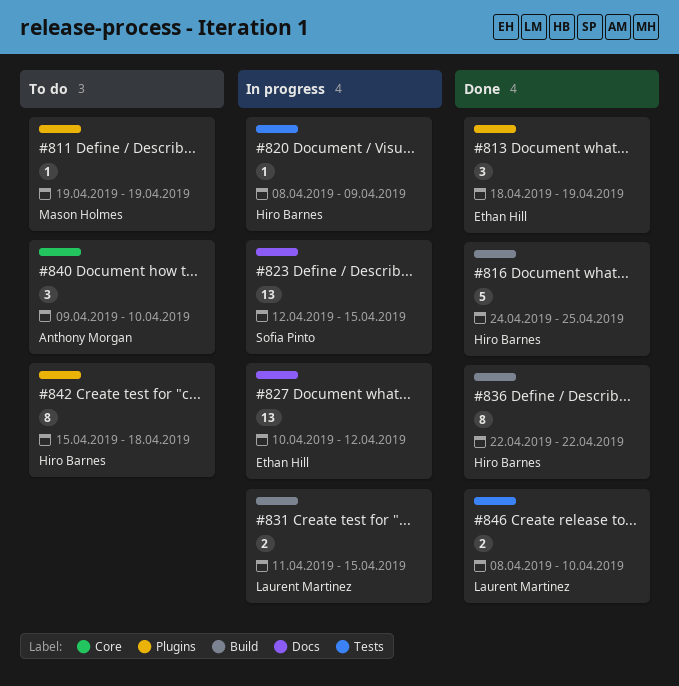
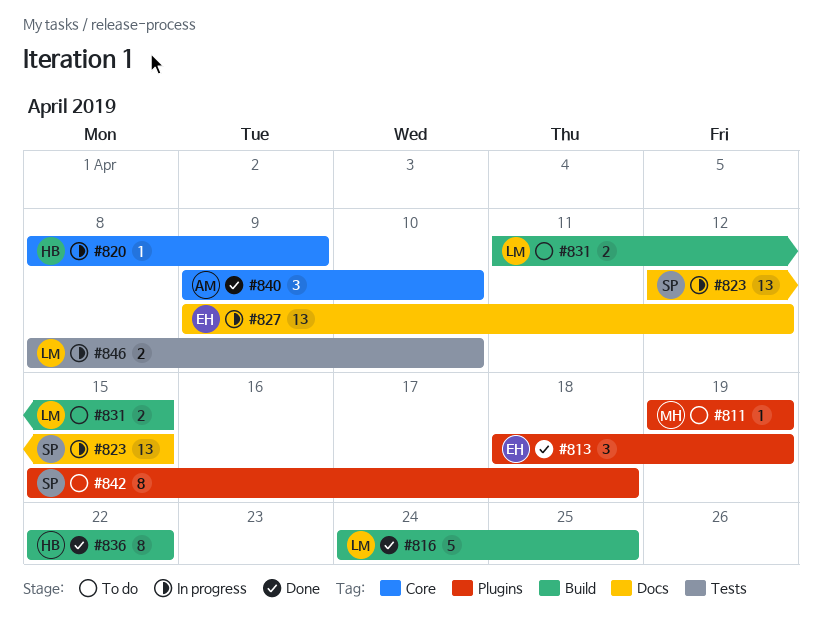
#816, owner: Hiro Barnes -> Laurent Martinez
#820, label: Tests -> Core
#827, start: Apr 10 -> Apr 9
#831, status: In progress -> To do
#840, status: To do -> Done
#842, owner: Hiro Barnes -> Sofia Pinto
#846, status: Done -> In progress

